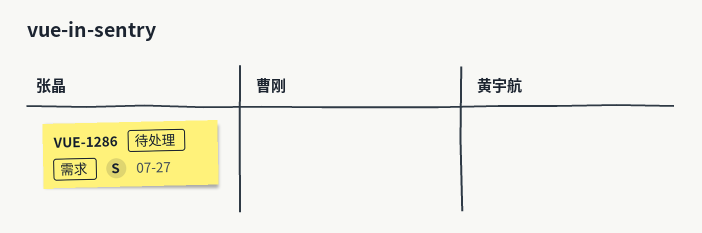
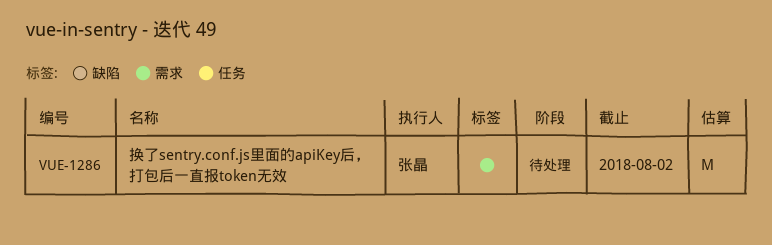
VUE-1286, estimate: S -> M
VUE-1286, due: Jul 27 -> Aug 2

